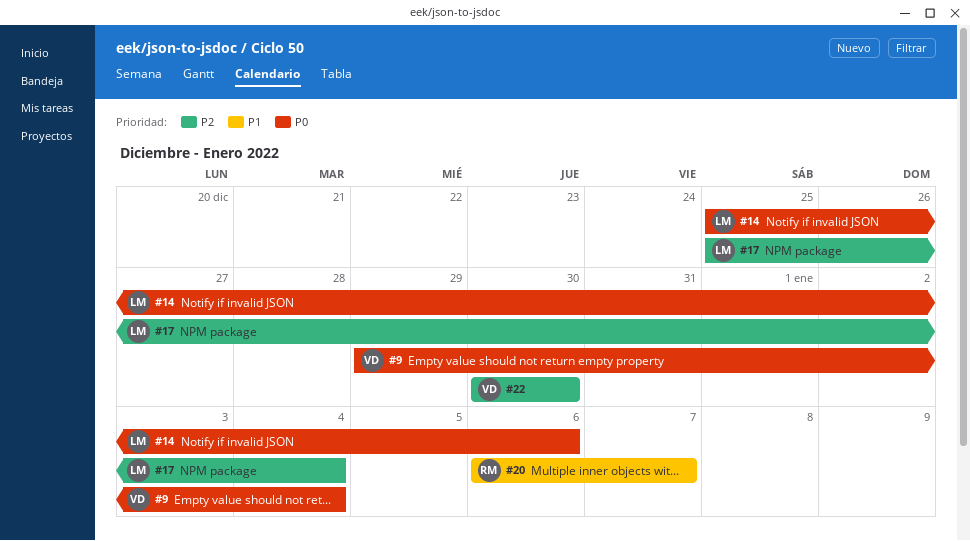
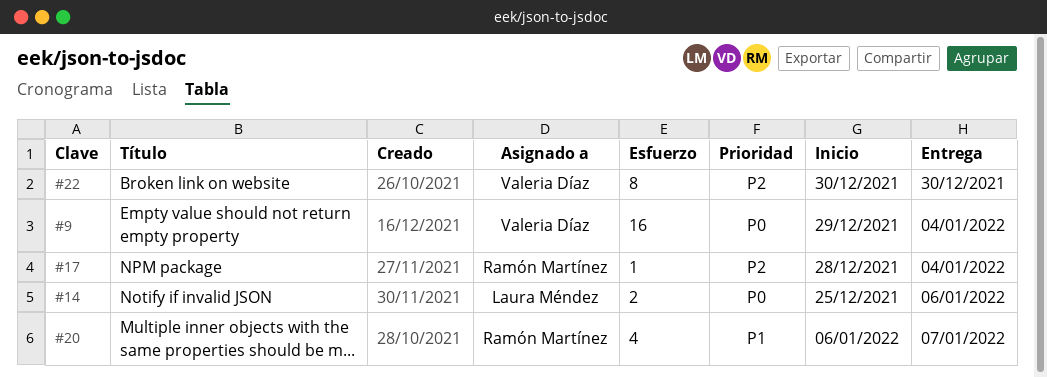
#17, owner: Laura Méndez -> Ramón Martínez
#17, start: Dec 25 -> Dec 28

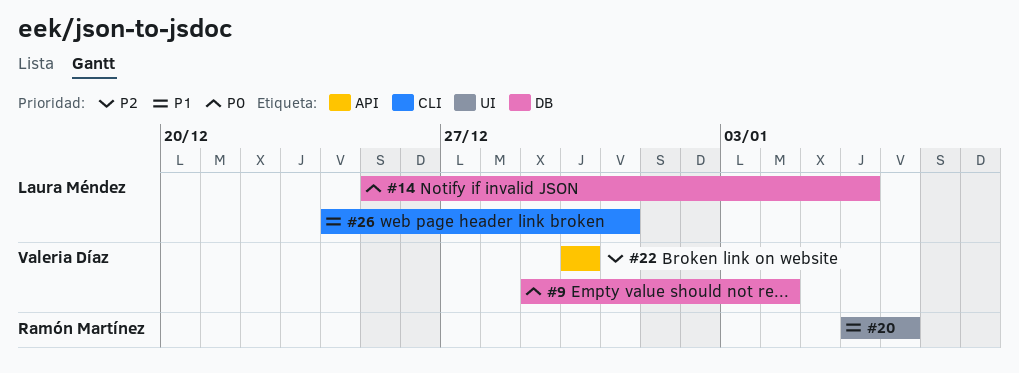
#17: present -> none
#26: none -> present

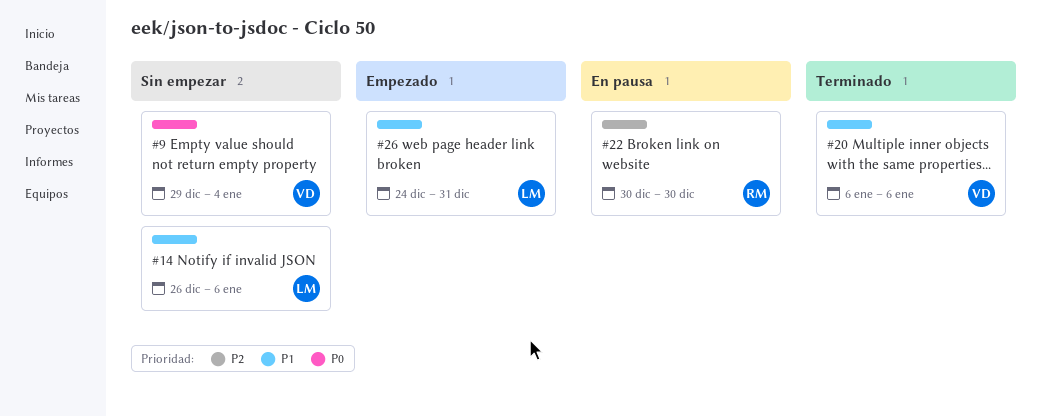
#14, priority: P0 -> P1
#14, start: Dec 25 -> Dec 26
#20, owner: Ramón Martínez -> Valeria Díaz
#20, due: Jan 7 -> Jan 6
#22, owner: Valeria Díaz -> Ramón Martínez

